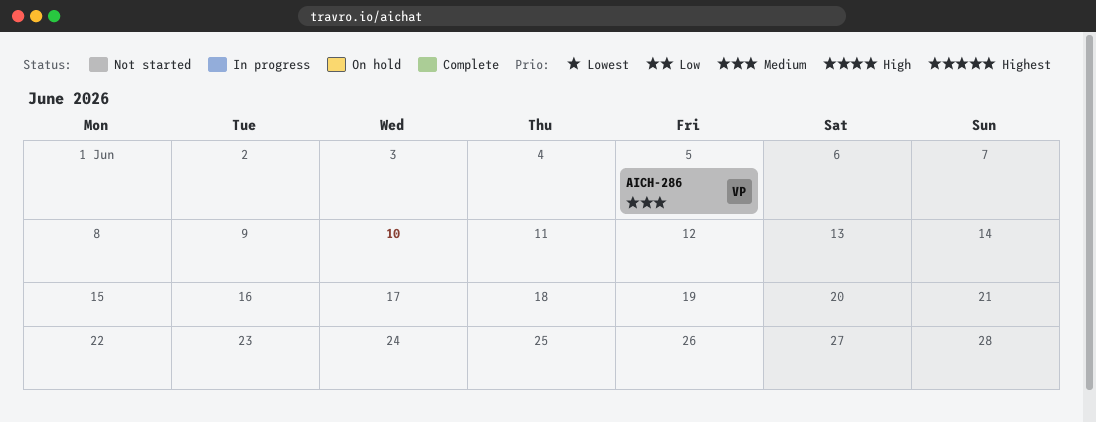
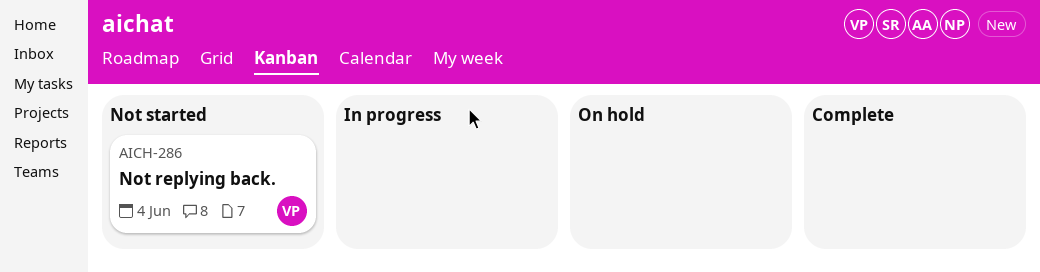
AICH-286, due: Jun 5 -> Jun 4

